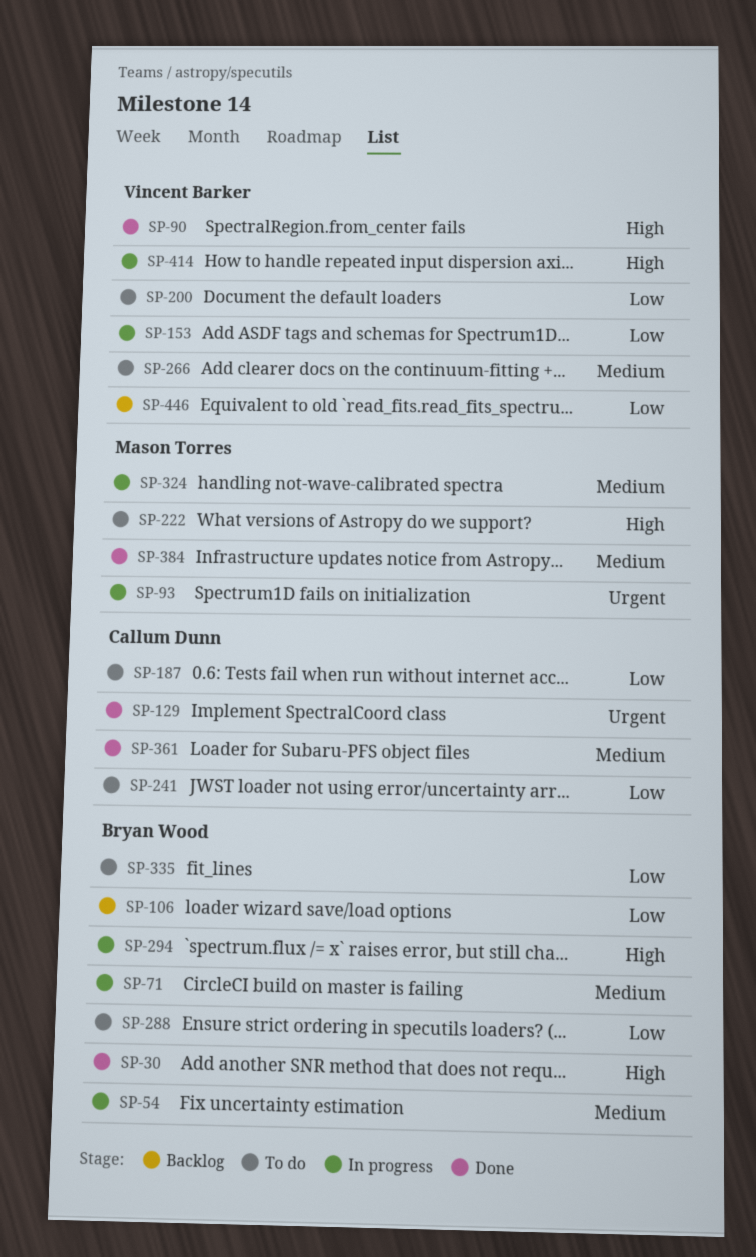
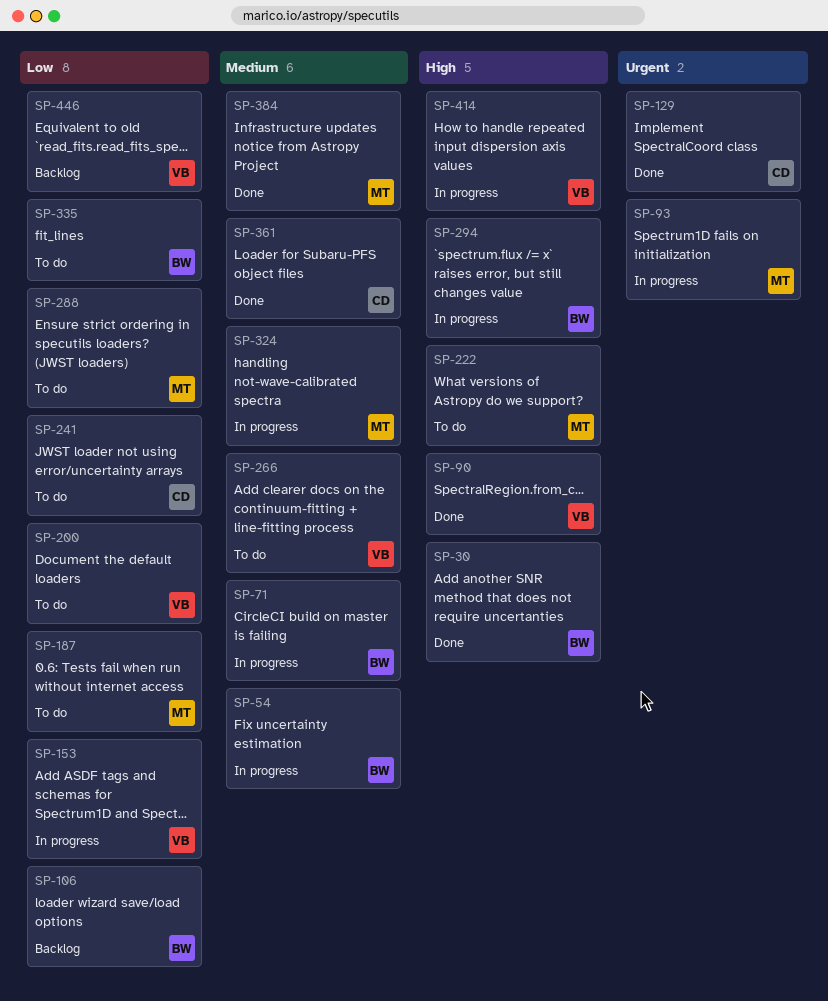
SP-187, owner: Callum Dunn -> Mason Torres
SP-288, owner: Bryan Wood -> Mason Torres

